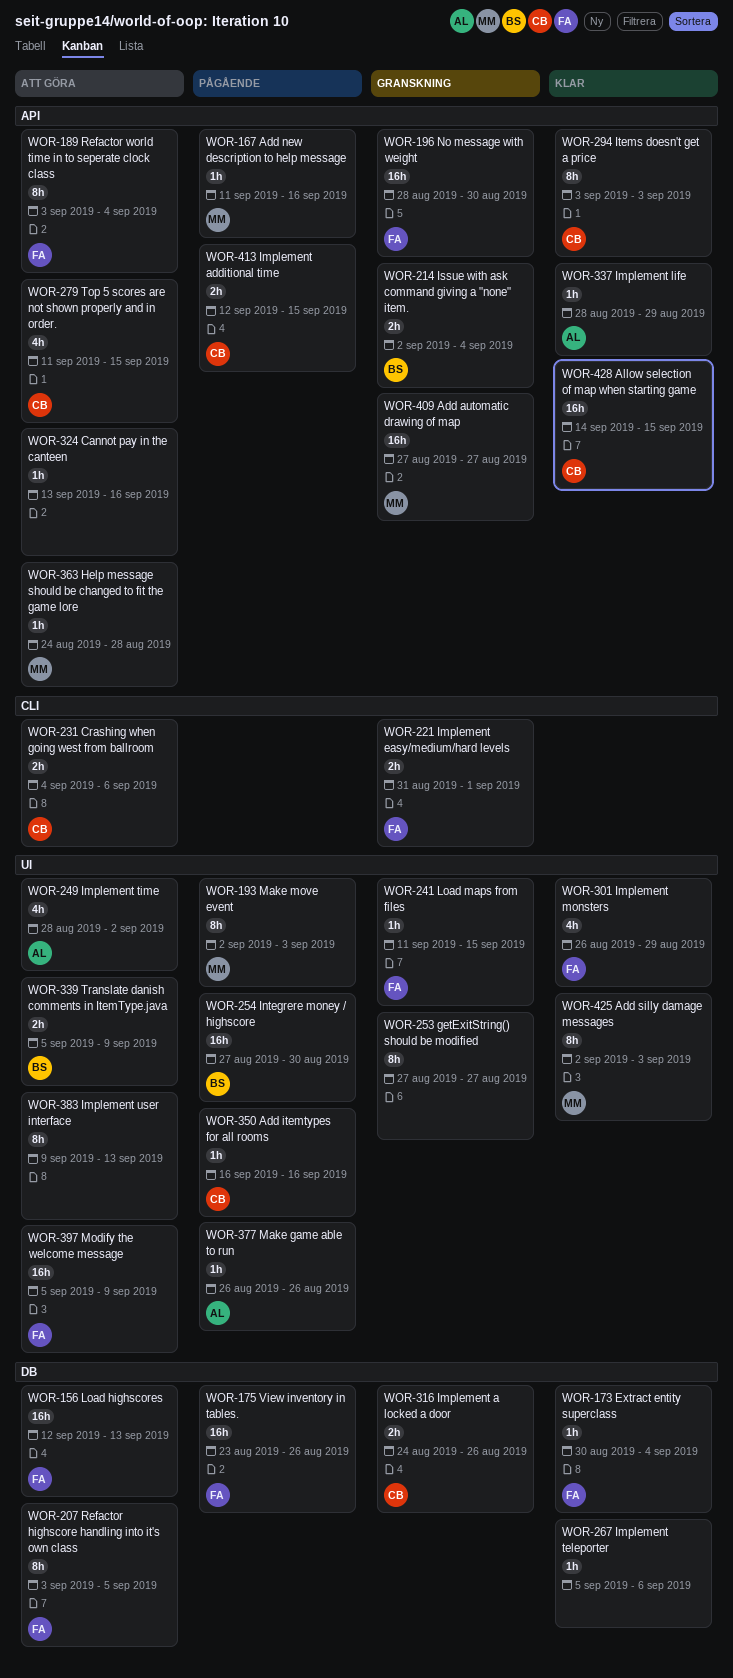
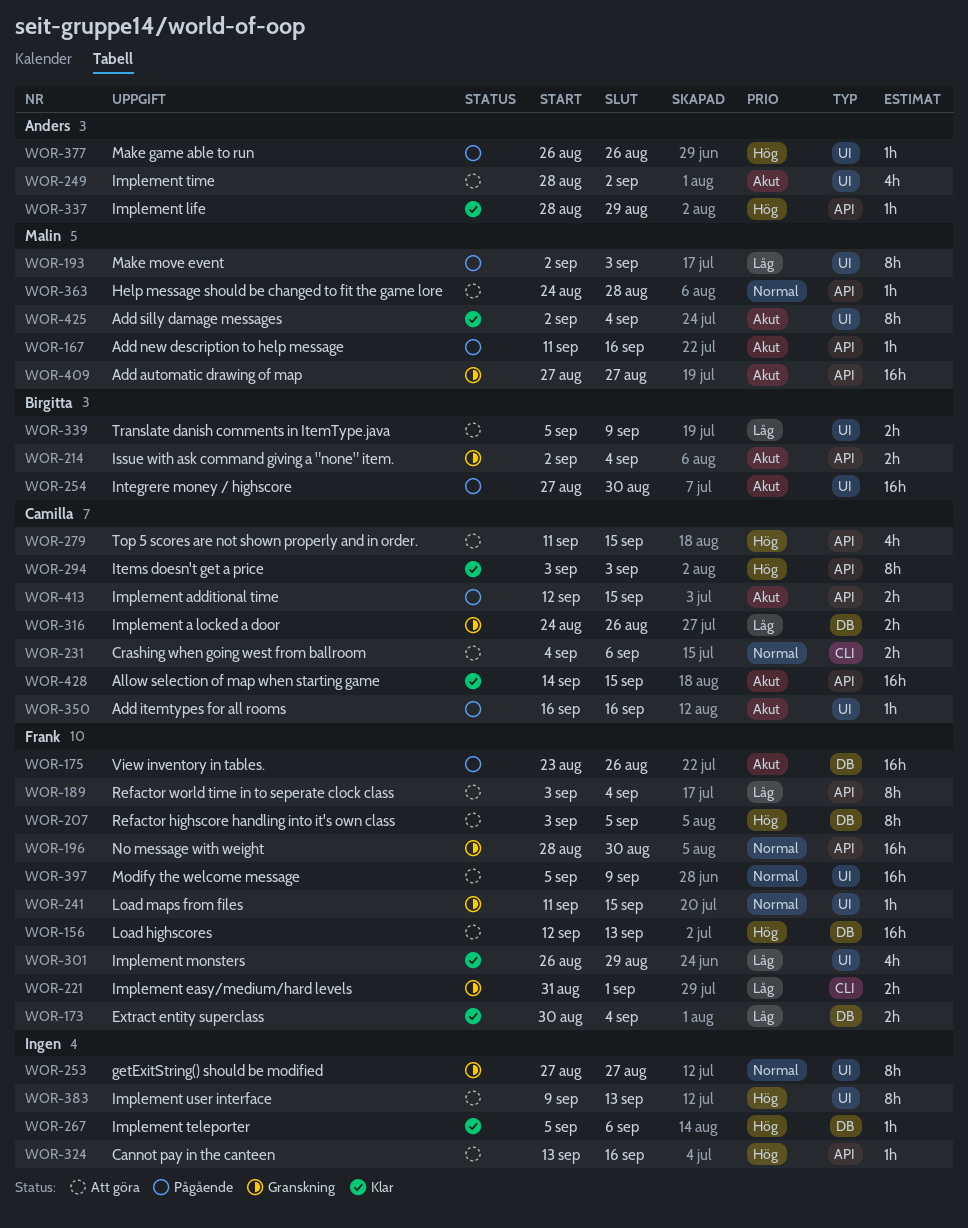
WOR-173, estimate: 1h -> 2h
WOR-425, due: Sep 3 -> Sep 4

